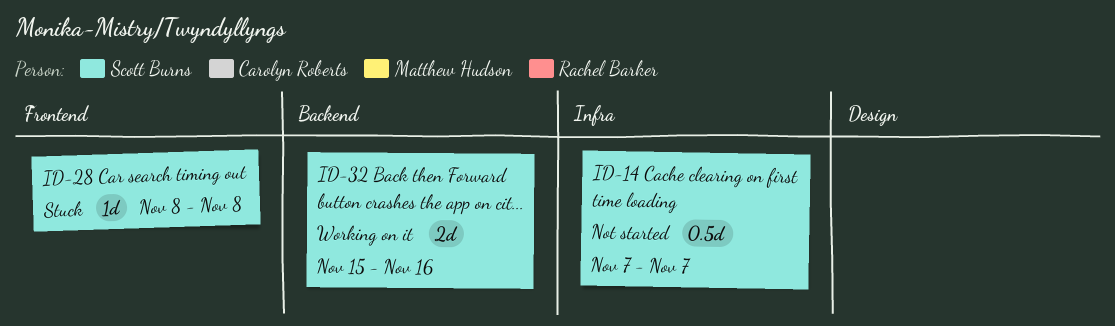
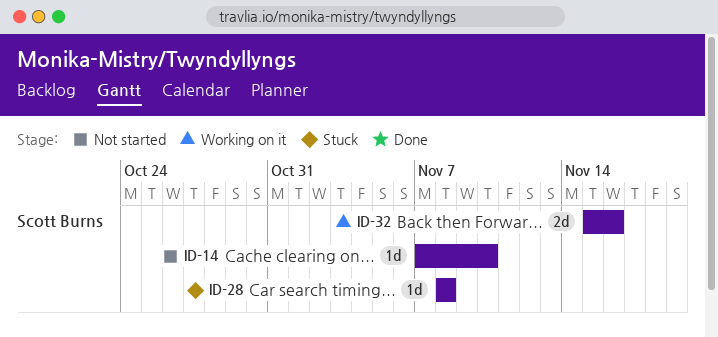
ID-14, estimate: 0.5d -> 1d
ID-14, due: Nov 7 -> Nov 10

